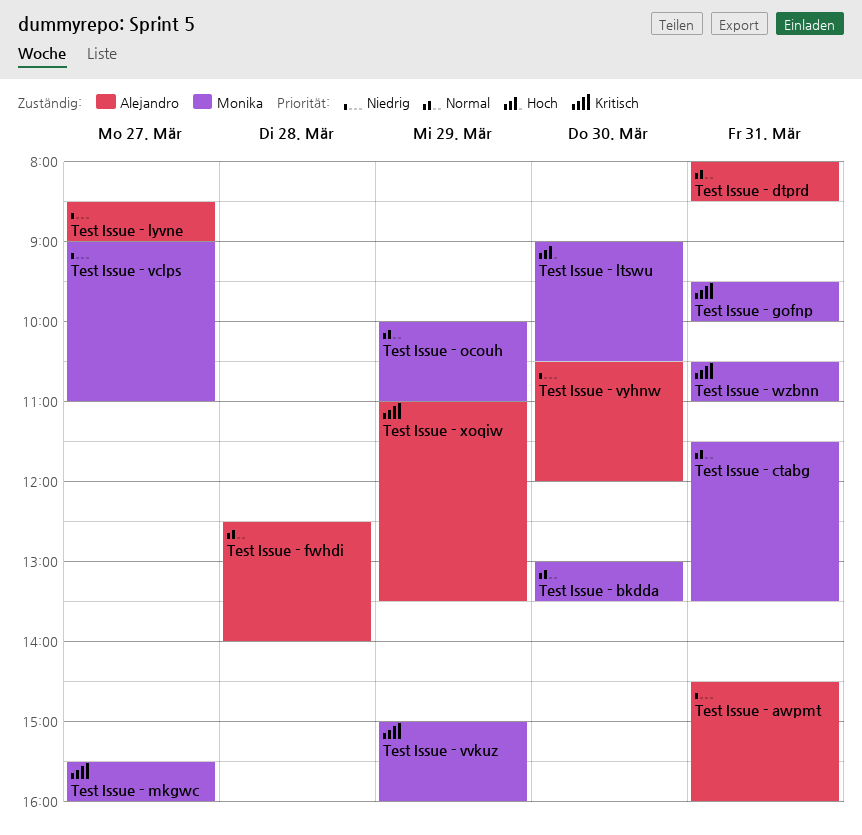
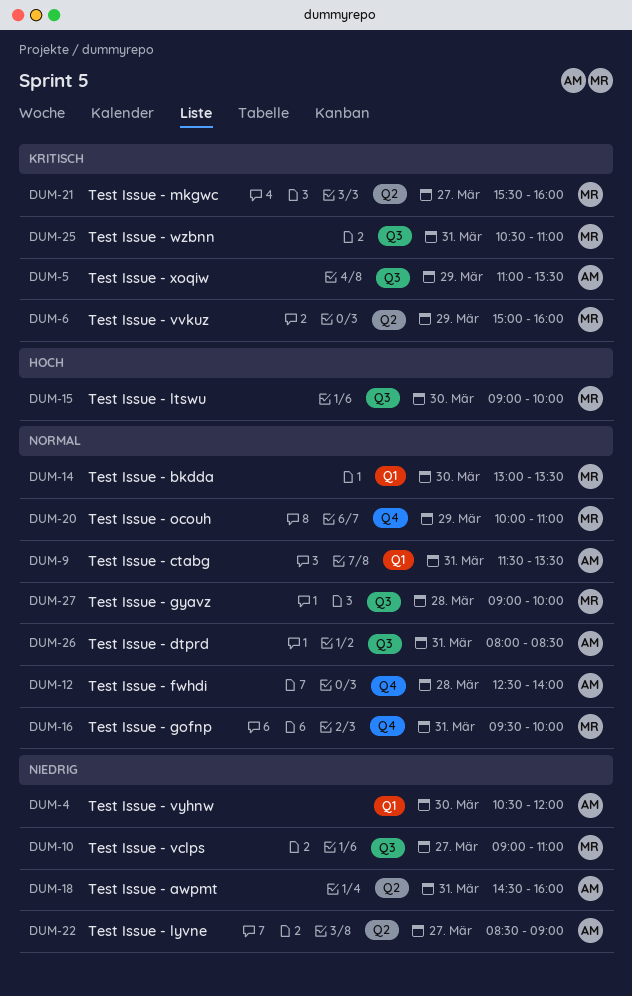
Test Issue - ctabg, owner: Monika -> Alejandro
Test Issue - gofnp, priority: Kritisch -> Normal
Test Issue - gyavz: none -> present
Test Issue - ltswu, ends: 10:30 -> 10:00

